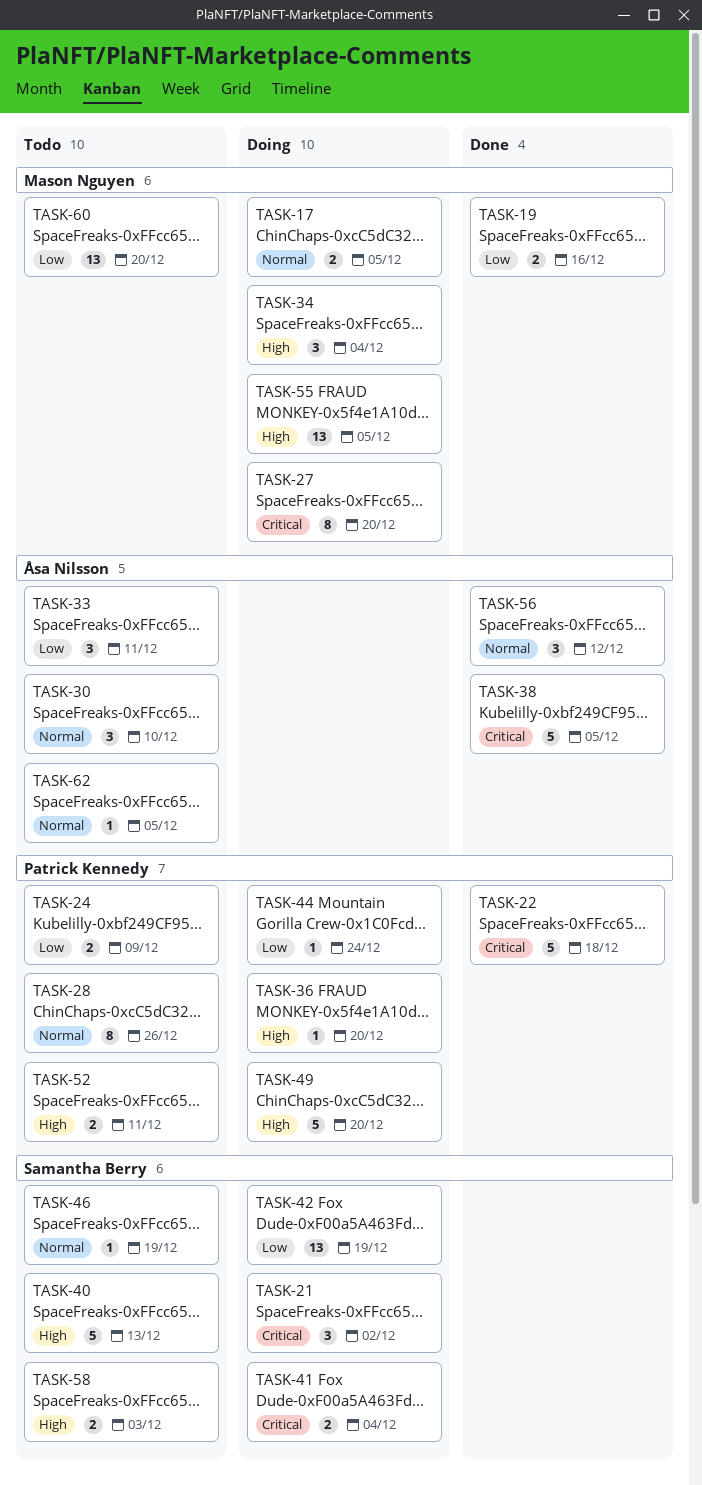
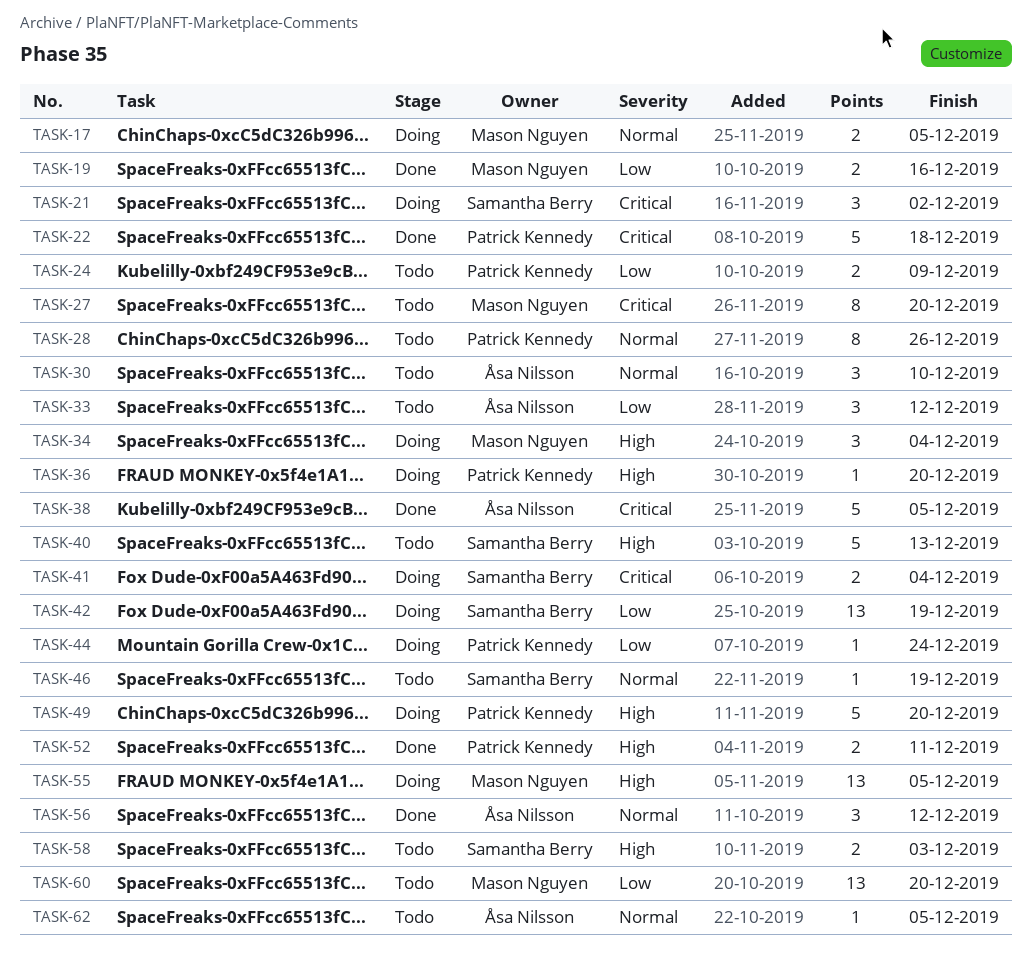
TASK-27, status: Doing -> Todo
TASK-33, due: Dec 11 -> Dec 12
TASK-52, status: Todo -> Done

